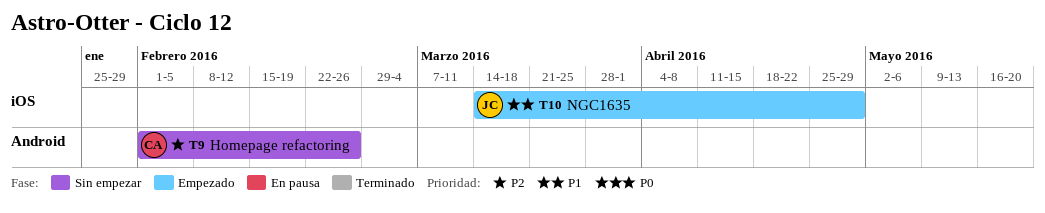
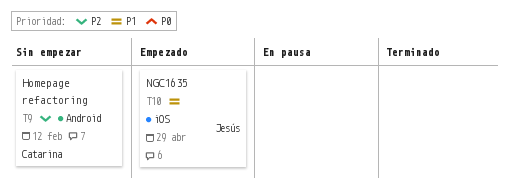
T9, due: Feb 26 -> Feb 12

